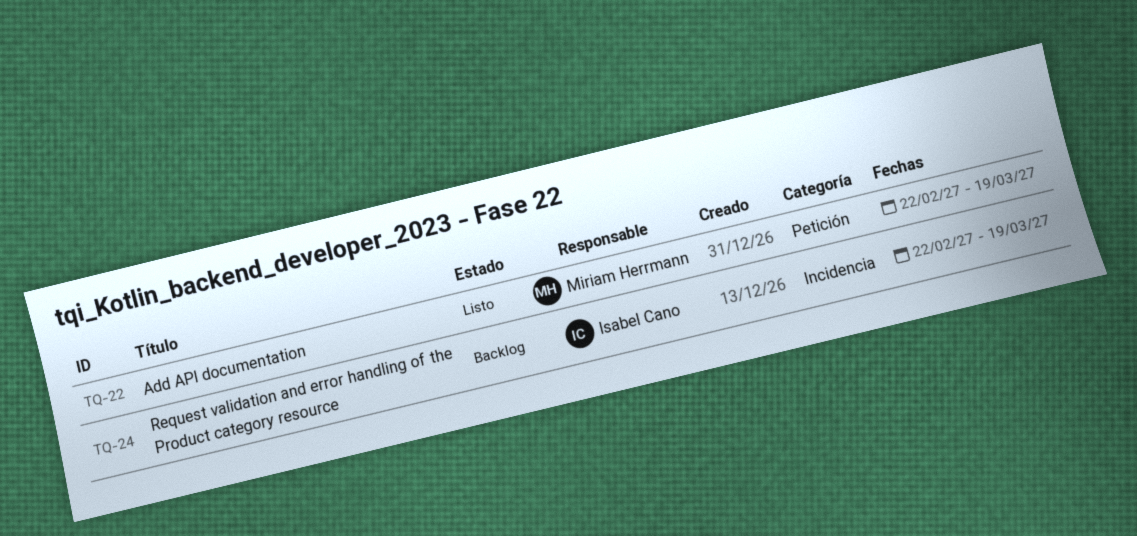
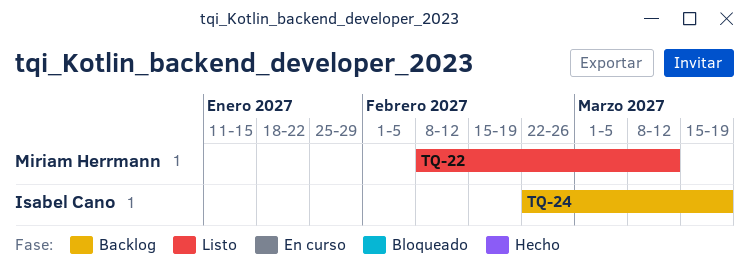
TQ-22, start: Feb 22 -> Feb 8
TQ-22, due: Mar 19 -> Mar 12

